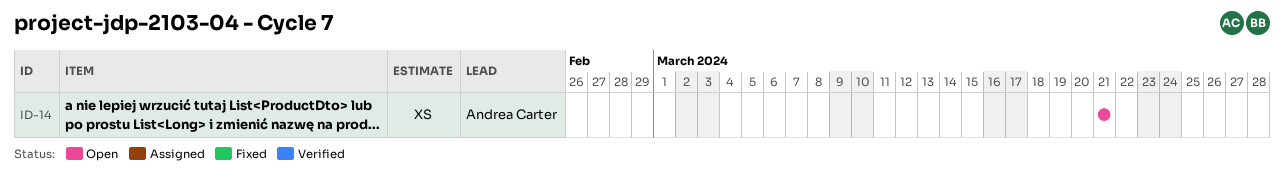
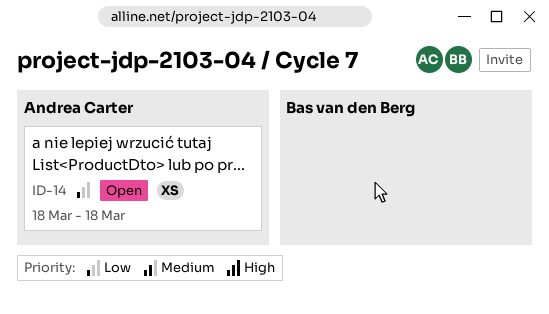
ID-14, start: Mar 21 -> Mar 18
ID-14, due: Mar 21 -> Mar 18

